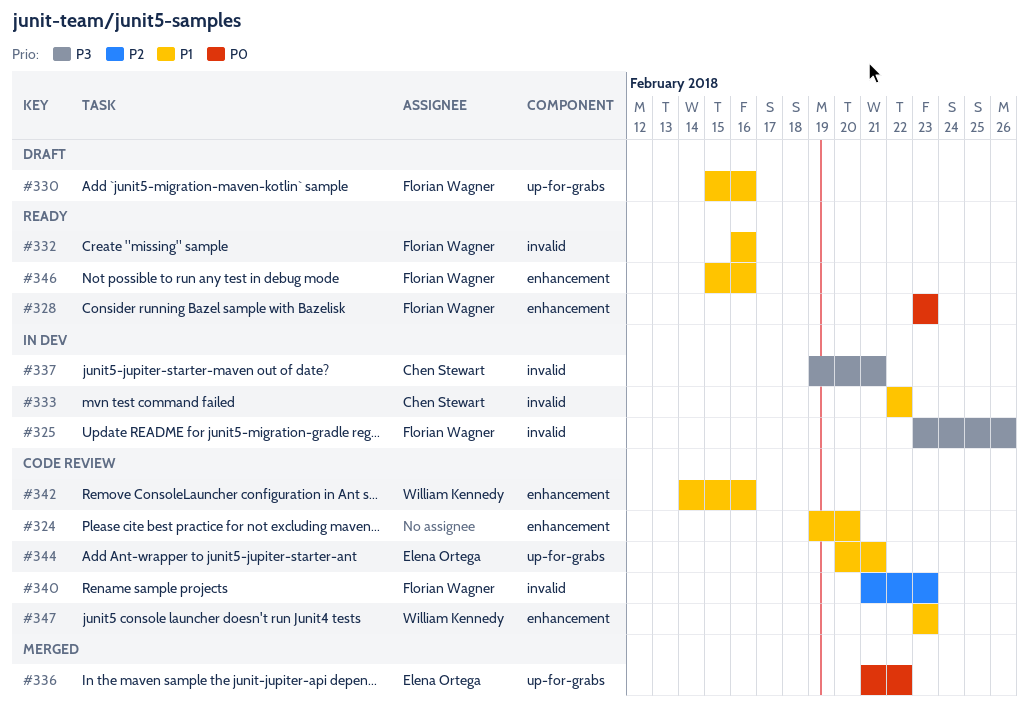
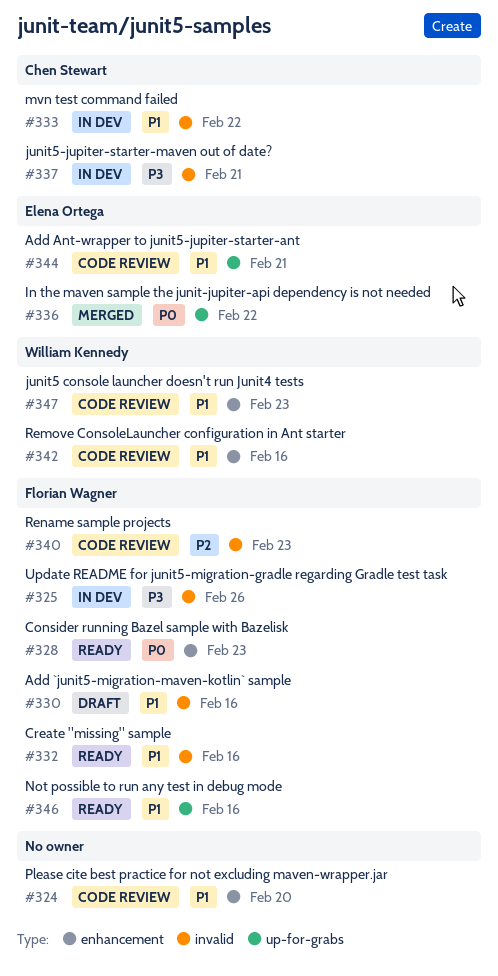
#330, label: up-for-grabs -> invalid
#346, label: enhancement -> up-for-grabs

